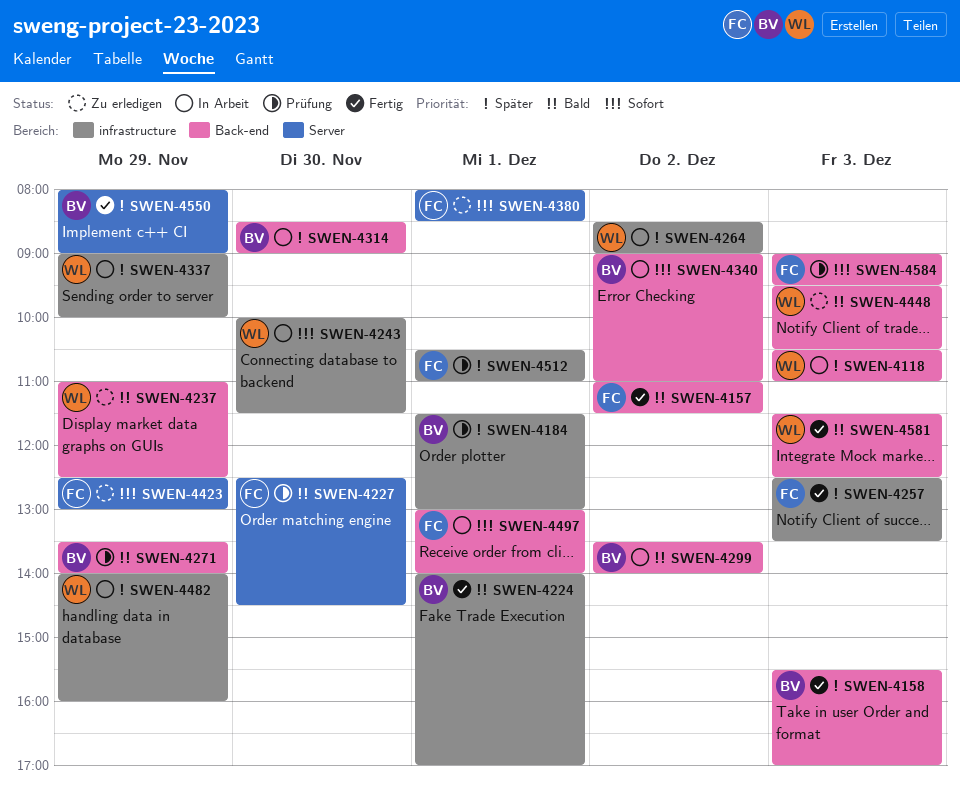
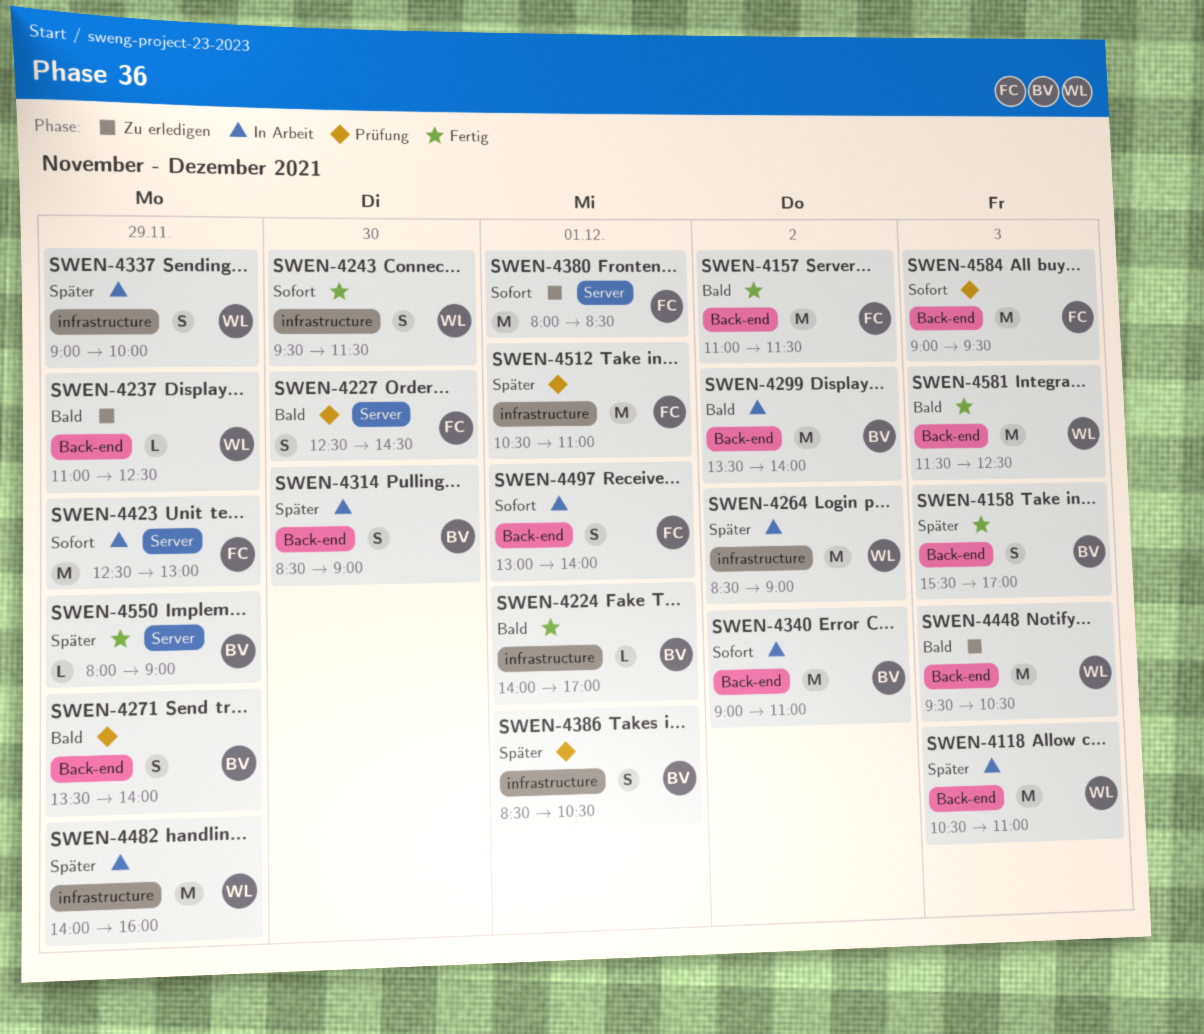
SWEN-4184: present -> none
SWEN-4243, status: In Arbeit -> Fertig
SWEN-4243, begins: 10:00 -> 09:30
SWEN-4257: present -> none
SWEN-4386: none -> present
SWEN-4423, status: Zu erledigen -> In Arbeit

